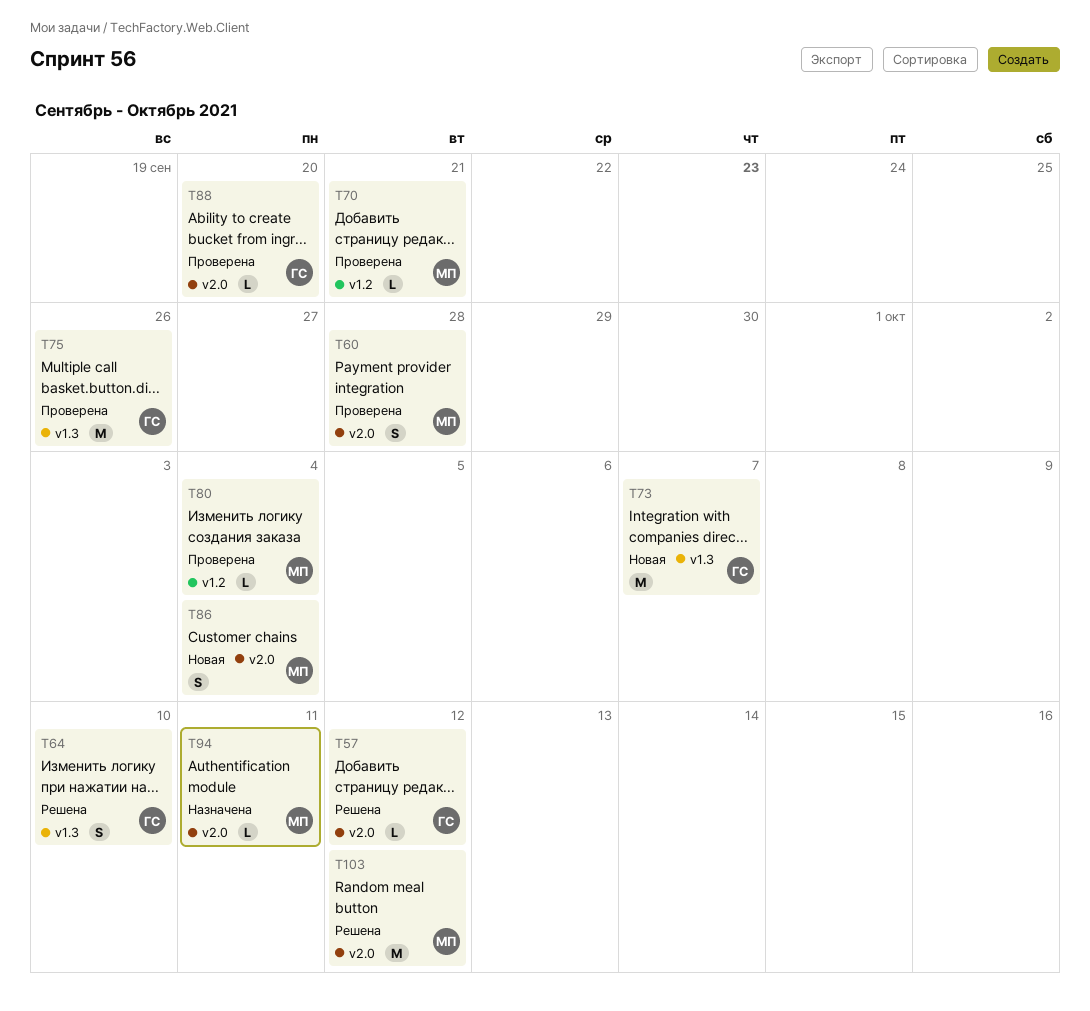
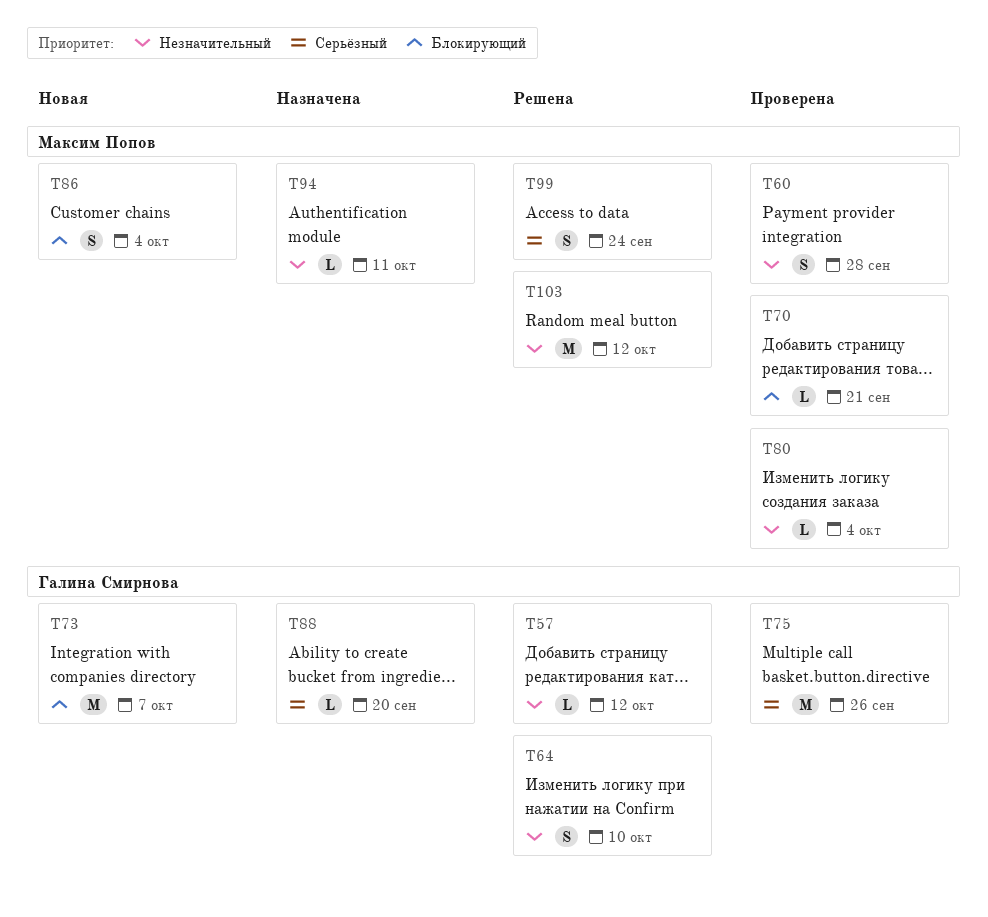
T88, status: Проверена -> Назначена
T99: none -> present

